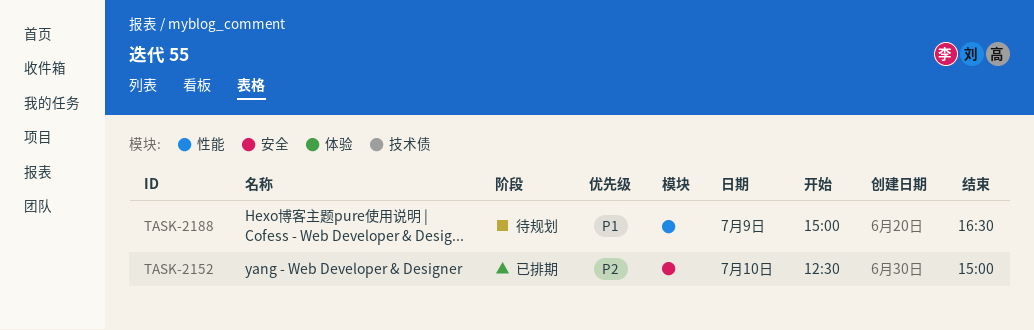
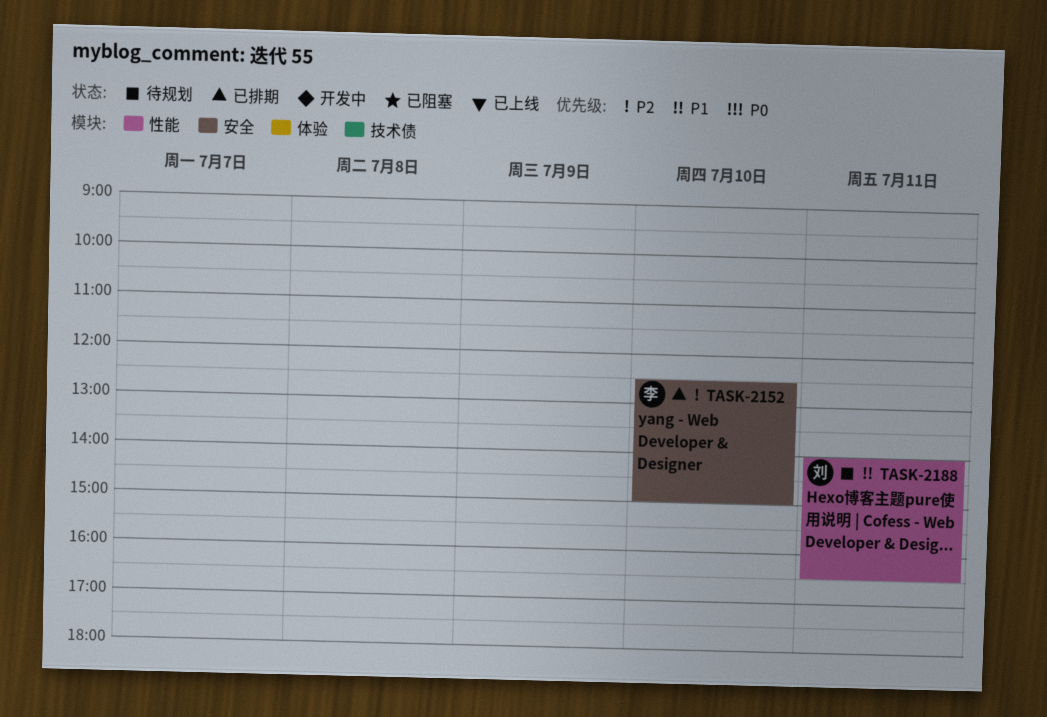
TASK-2188, day: Jul 9 -> Jul 11
TASK-2188, begins: 15:00 -> 14:00

